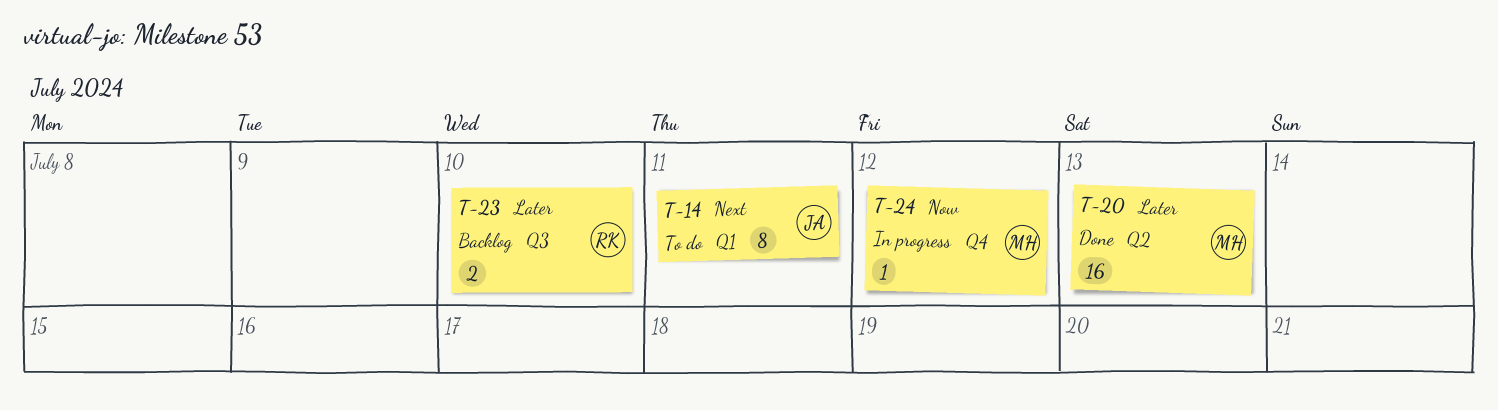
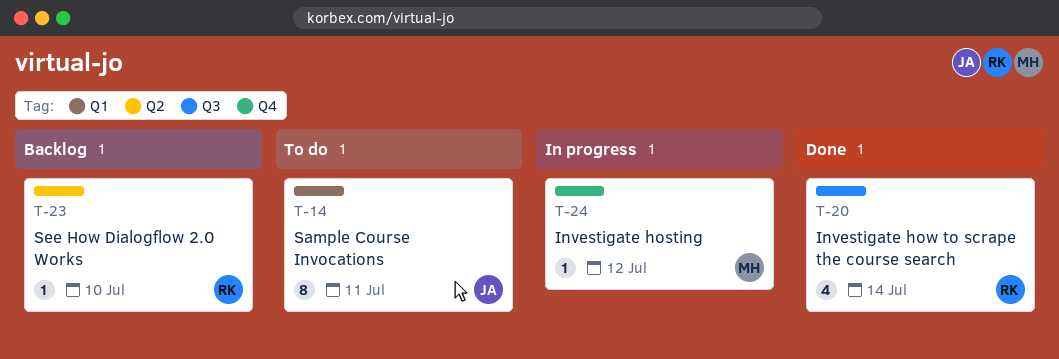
T-20, owner: MH -> RK
T-20, label: Q2 -> Q3
T-20, estimate: 16 -> 4
T-20, due: Jul 13 -> Jul 14
T-23, label: Q3 -> Q2
T-23, estimate: 2 -> 1

